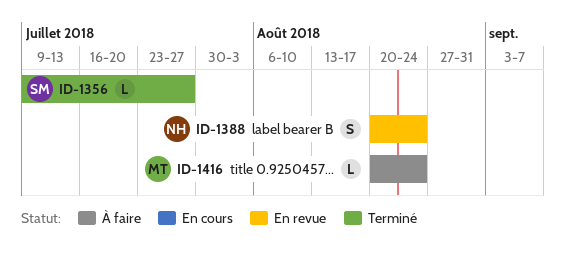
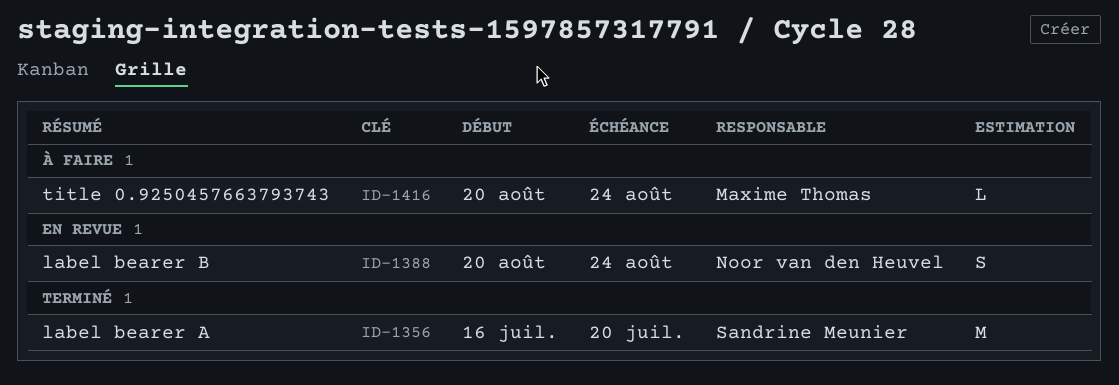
ID-1356, estimate: L -> M
ID-1356, start: Jul 9 -> Jul 16
ID-1356, due: Jul 27 -> Jul 20

